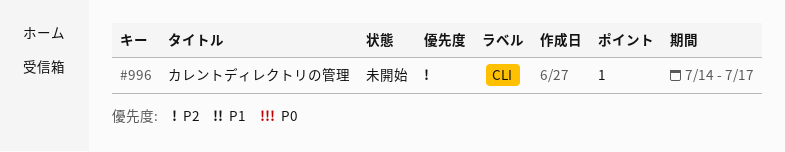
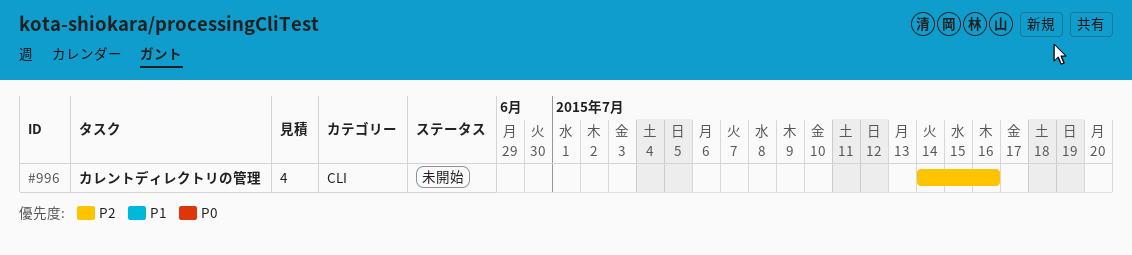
#996, estimate: 1 -> 4
#996, due: Jul 17 -> Jul 16

